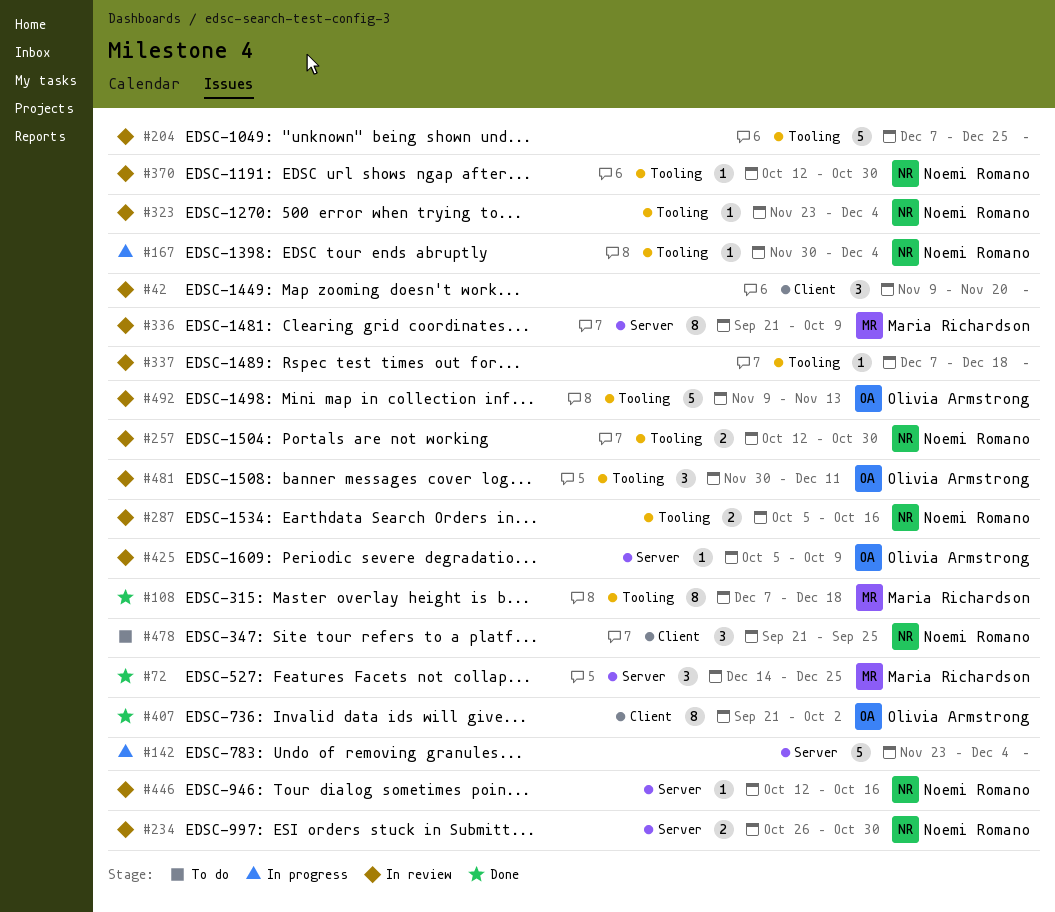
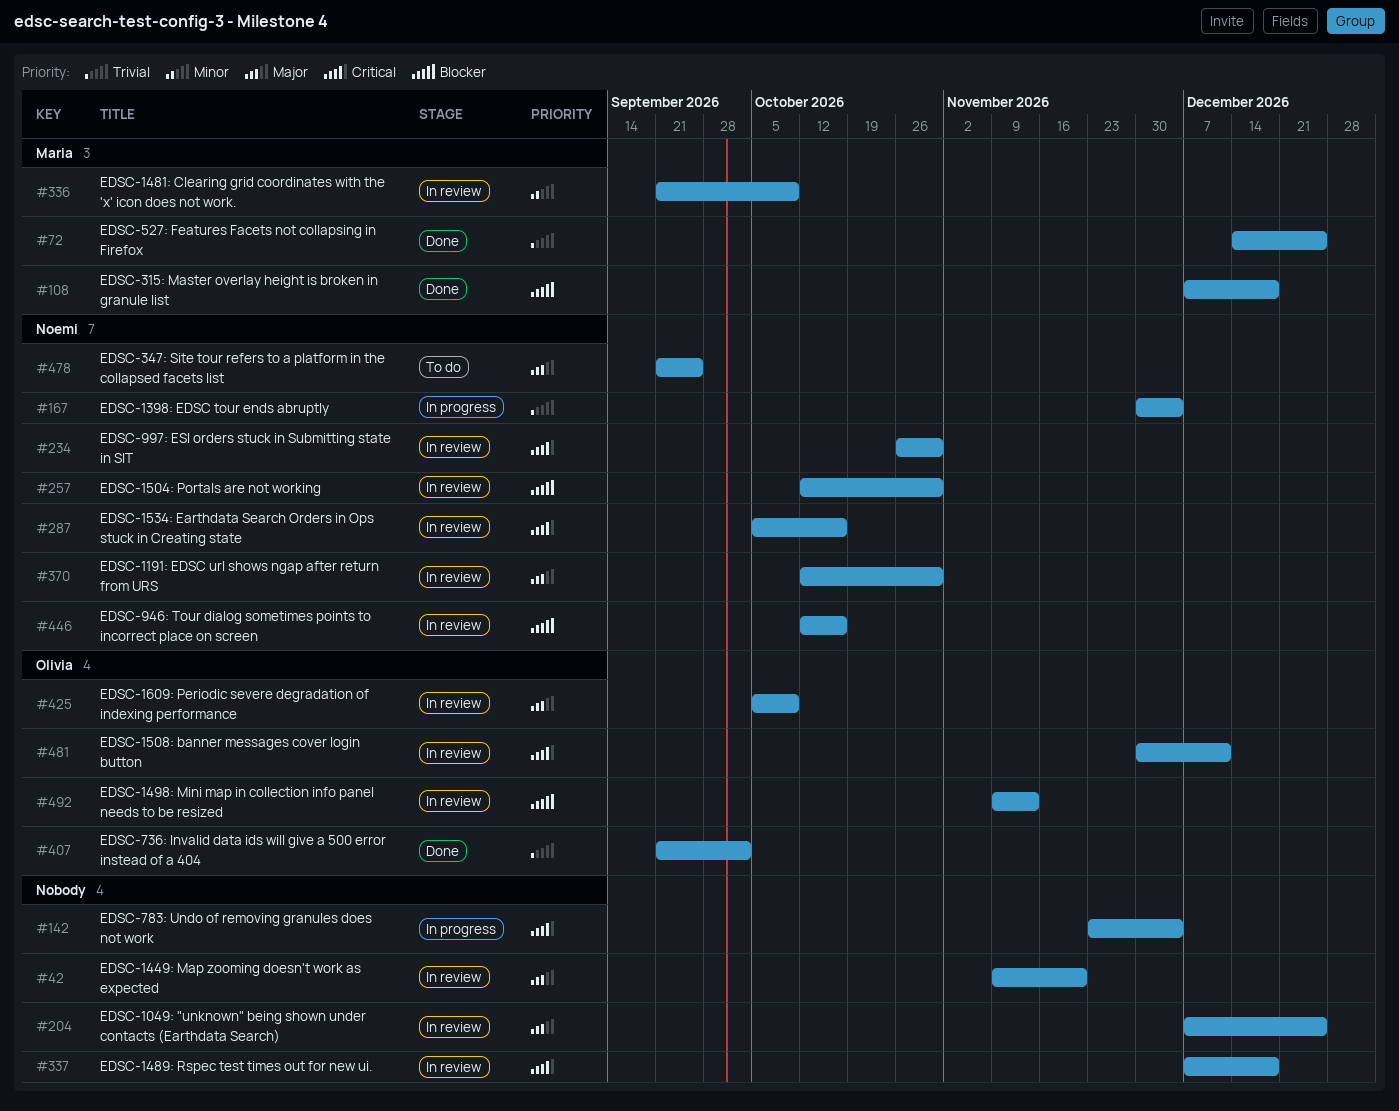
#323: present -> none

